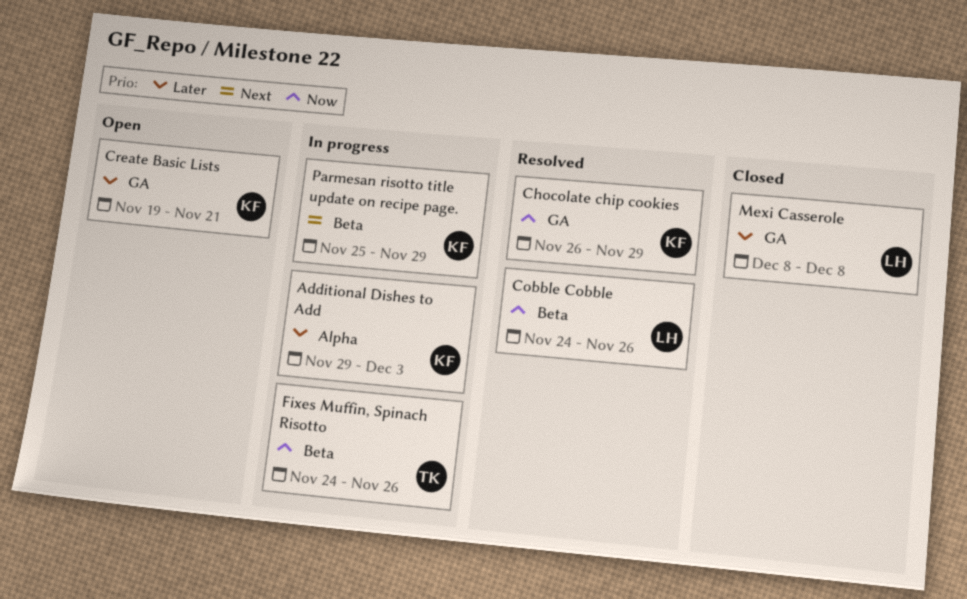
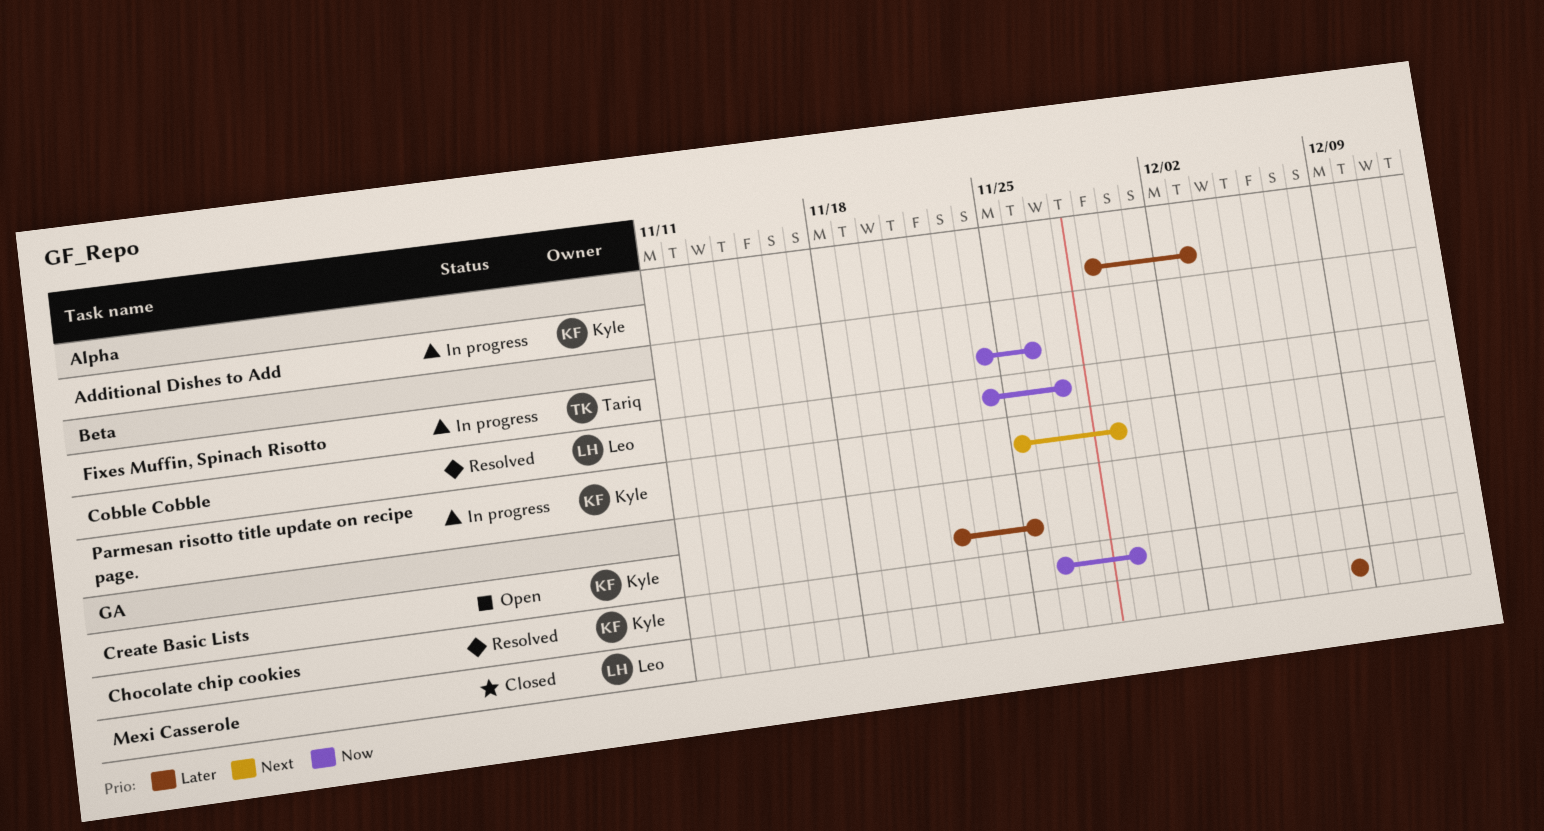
Cobble Cobble, due: Nov 26 -> Nov 27
Create Basic Lists, start: Nov 19 -> Nov 22
Create Basic Lists, due: Nov 21 -> Nov 25

